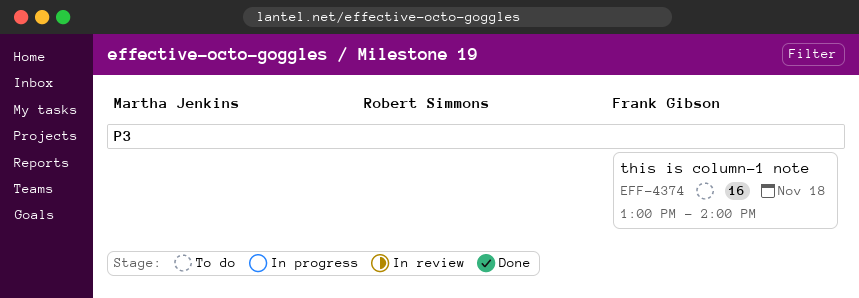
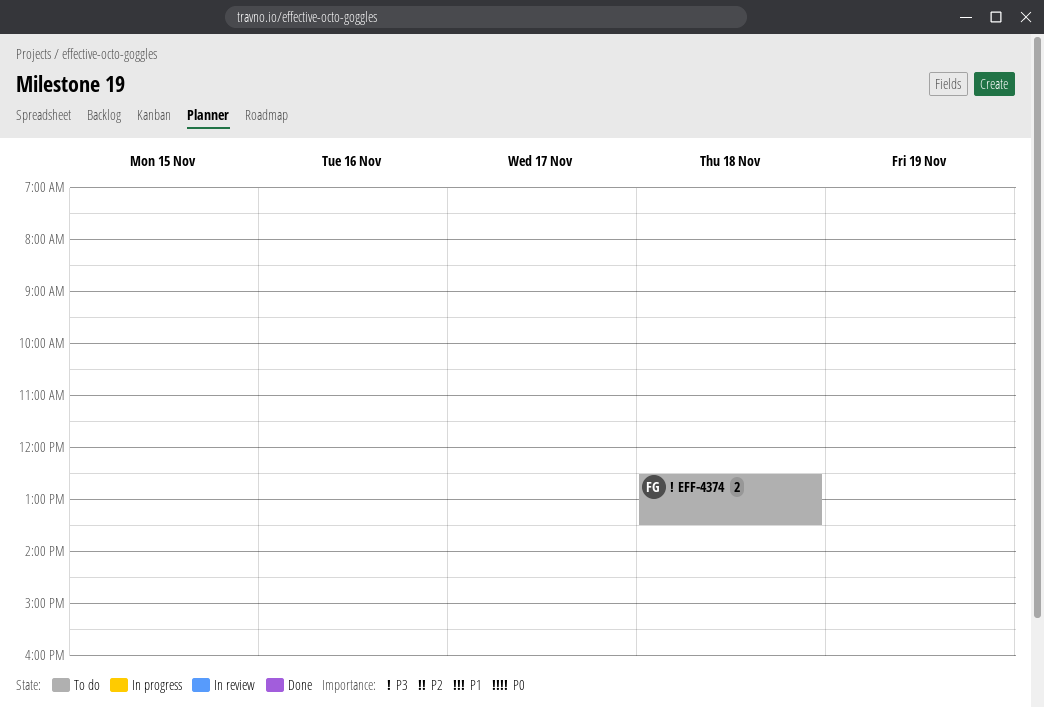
EFF-4374, estimate: 16 -> 2
EFF-4374, begins: 13:00 -> 12:30
EFF-4374, ends: 14:00 -> 13:30

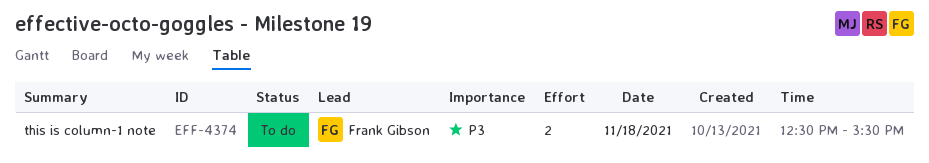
EFF-4374, ends: 13:30 -> 15:30

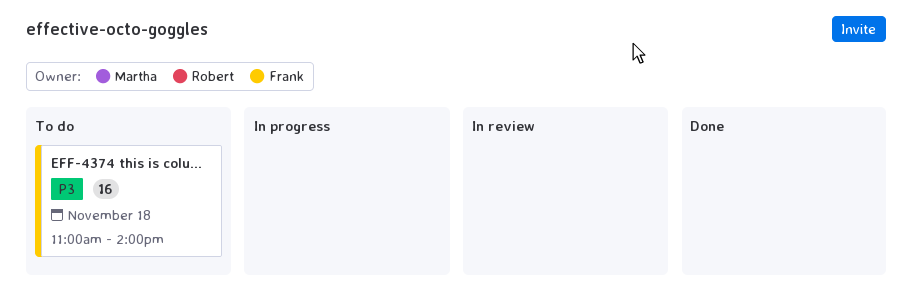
EFF-4374, estimate: 2 -> 16
EFF-4374, begins: 12:30 -> 11:00
EFF-4374, ends: 15:30 -> 14:00

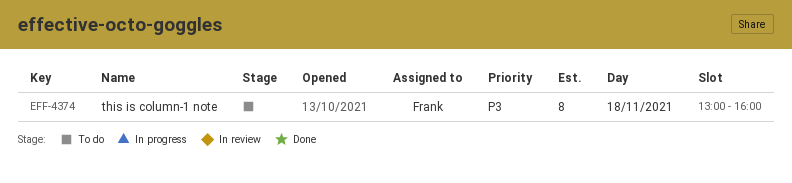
EFF-4374, estimate: 16 -> 8
EFF-4374, begins: 11:00 -> 13:00
EFF-4374, ends: 14:00 -> 16:00

